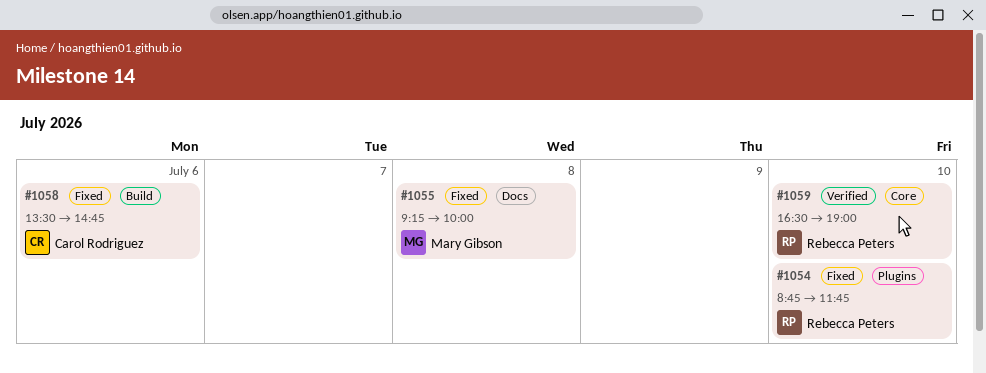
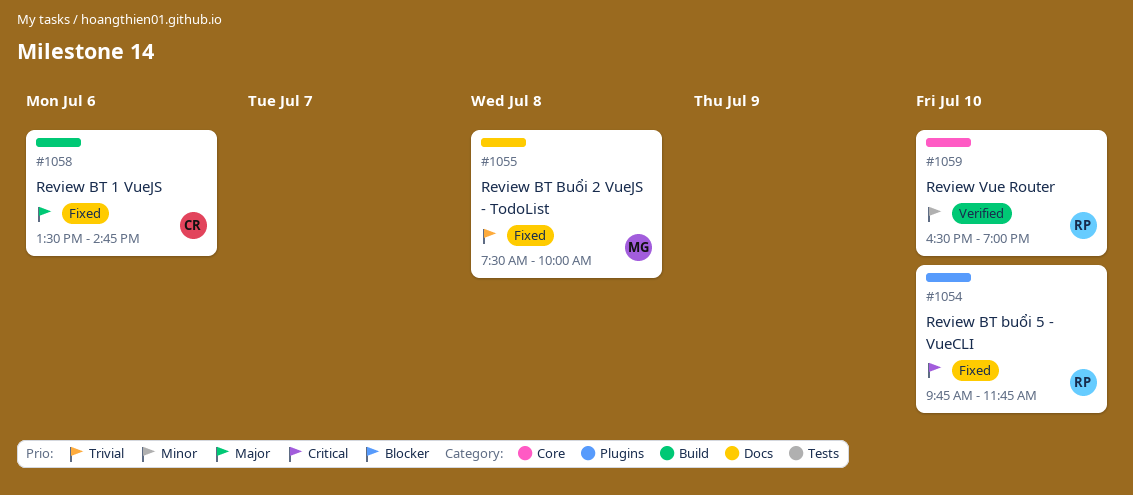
#1054, begins: 08:45 -> 09:45
#1055, begins: 09:15 -> 07:30

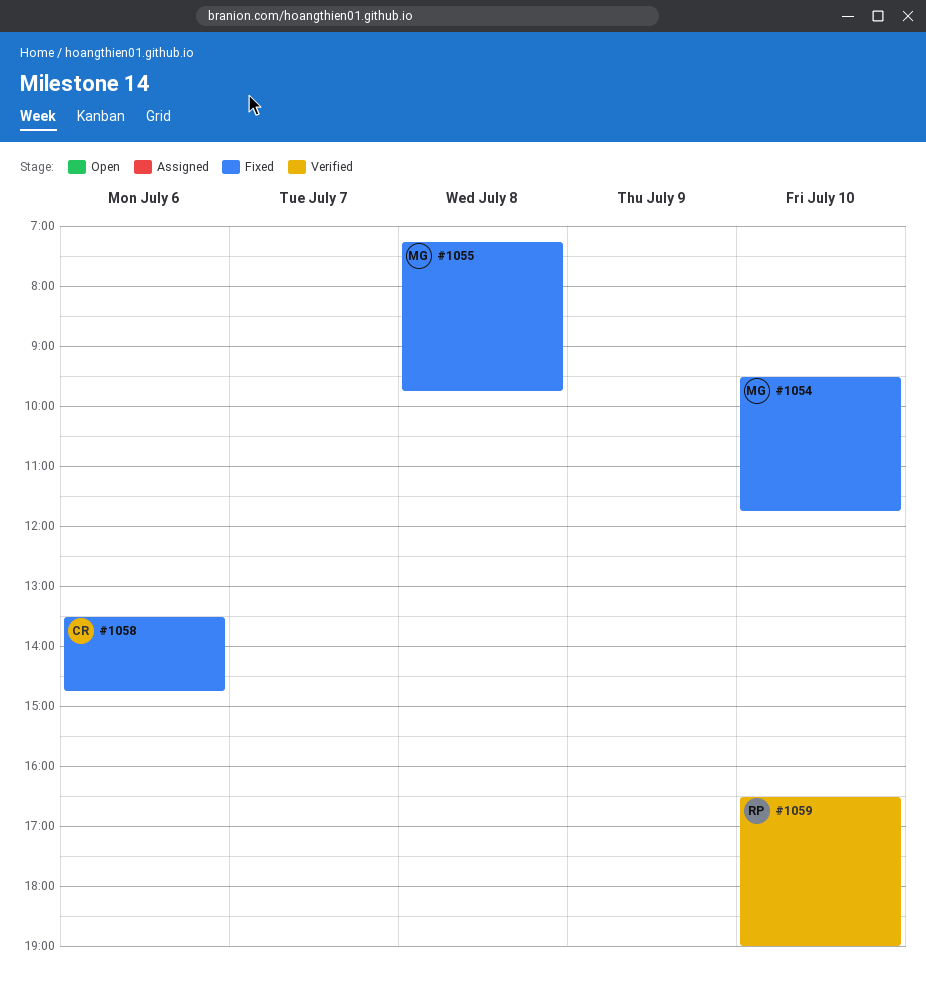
#1054, owner: RP -> MG
#1054, begins: 09:45 -> 09:30
#1055, begins: 07:30 -> 07:15
#1055, ends: 10:00 -> 09:45

